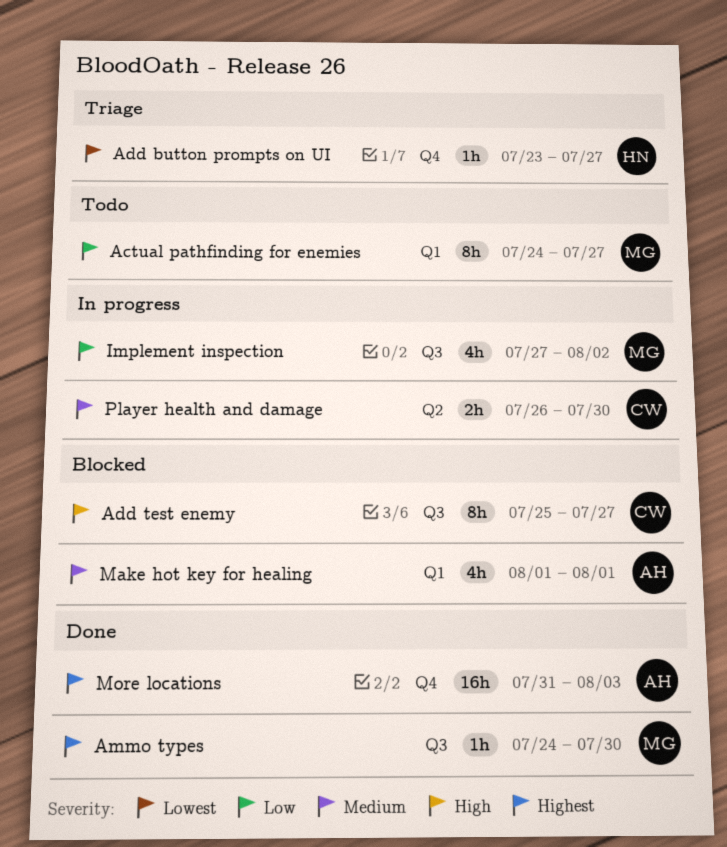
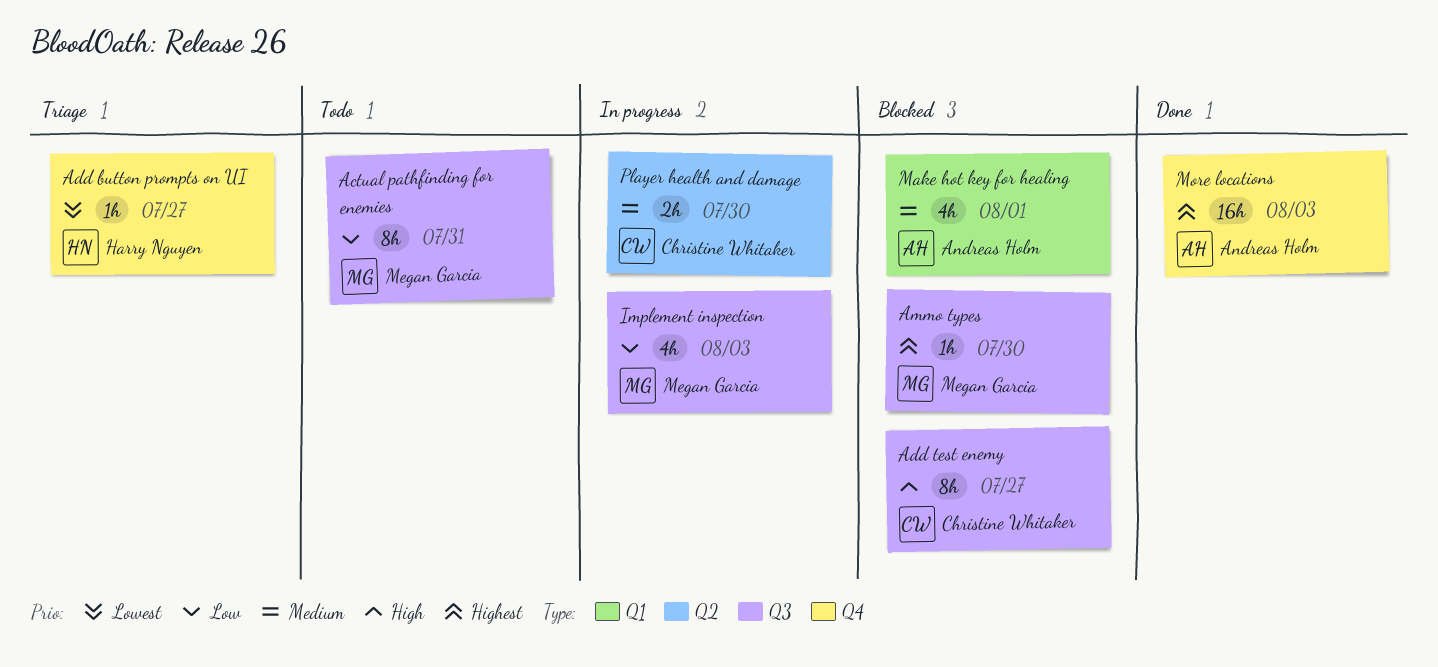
Actual pathfinding for enemies, label: Q1 -> Q3
Actual pathfinding for enemies, due: Jul 27 -> Jul 31
Ammo types, status: Done -> Blocked
Implement inspection, due: Aug 2 -> Aug 3

